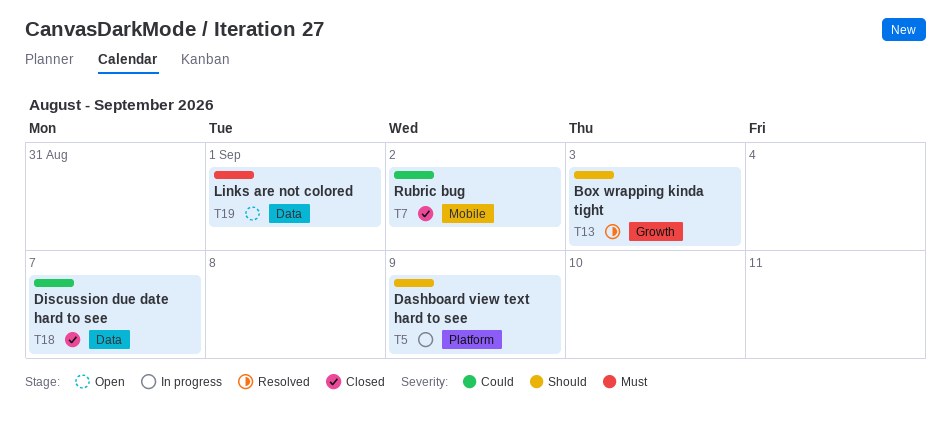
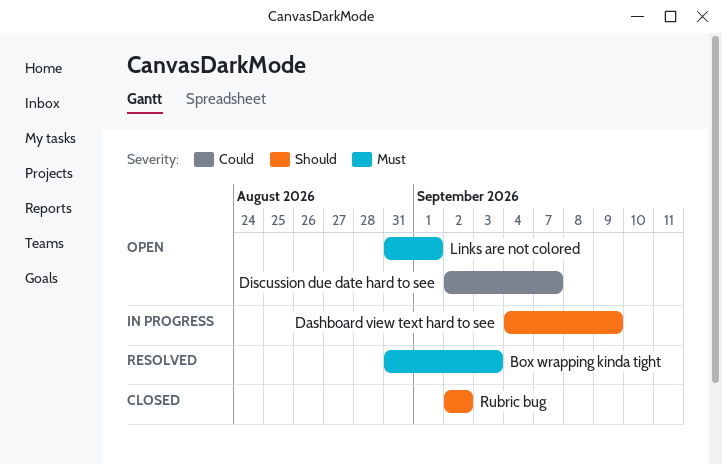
Box wrapping kinda tight, priority: Should -> Must
Discussion due date hard to see, status: Closed -> Open
Rubric bug, priority: Could -> Should

